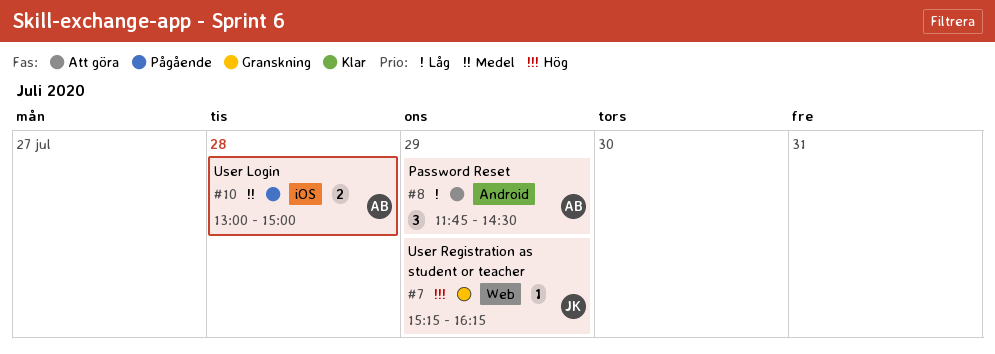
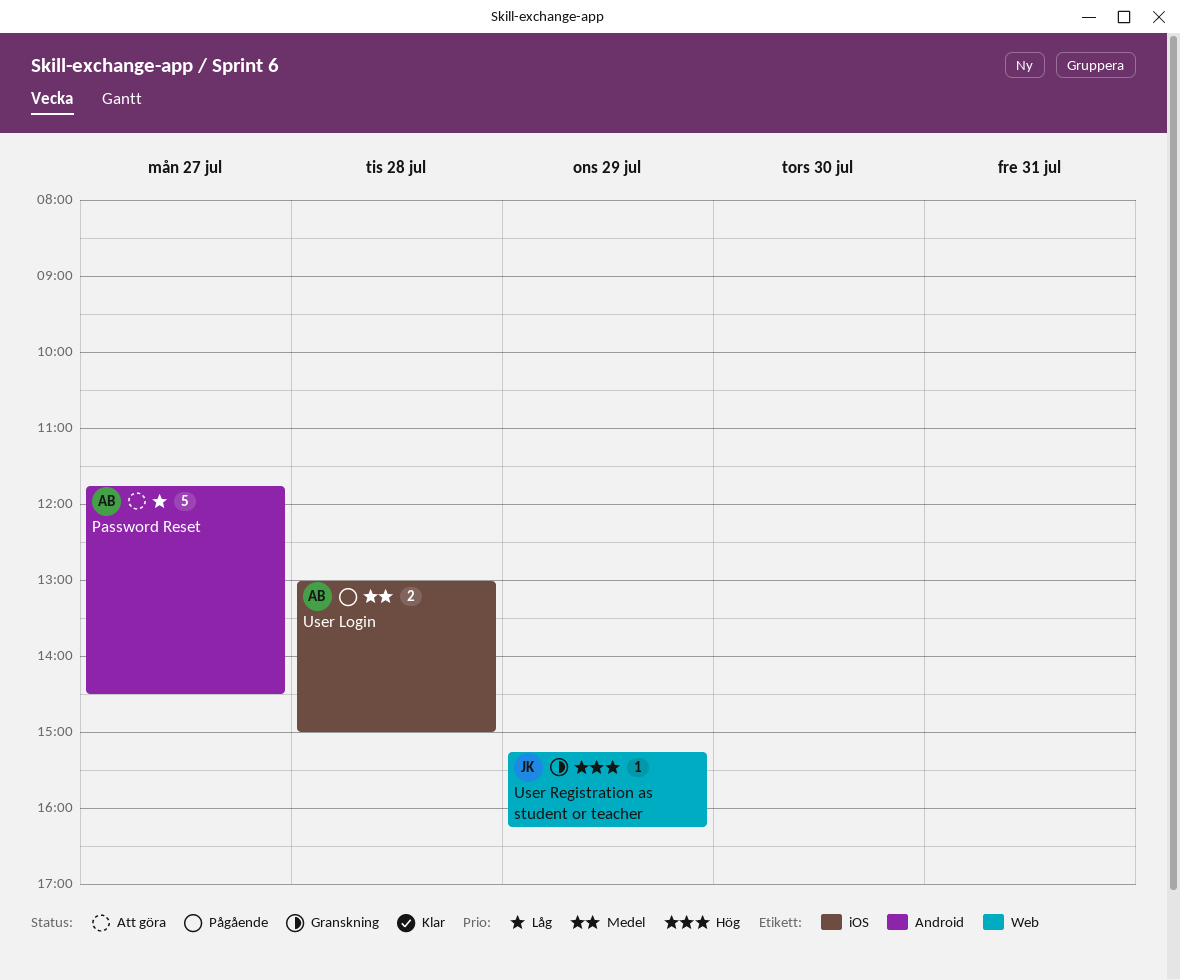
Password Reset, estimate: 3 -> 5
Password Reset, day: Jul 29 -> Jul 27

